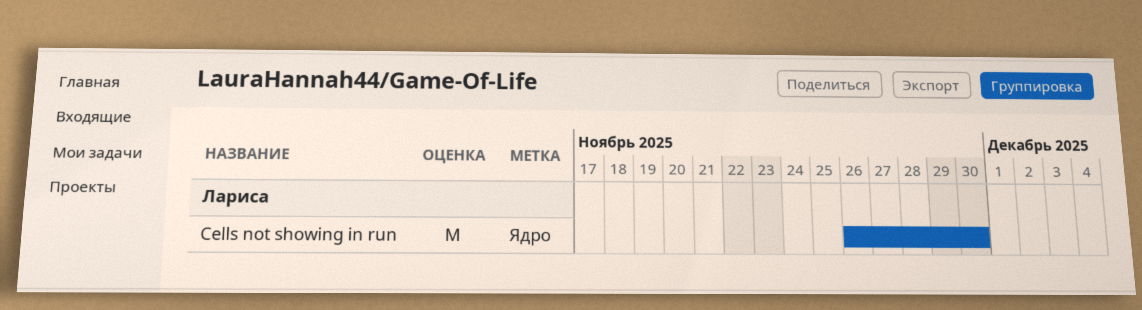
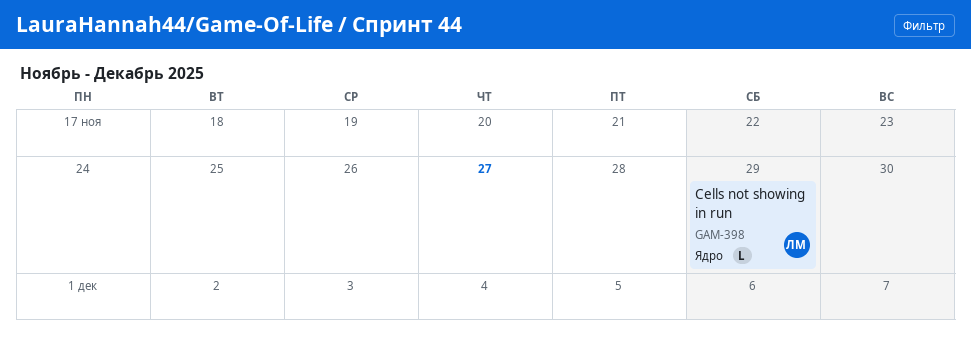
Cells not showing in run, estimate: M -> L
Cells not showing in run, due: Nov 30 -> Nov 29

